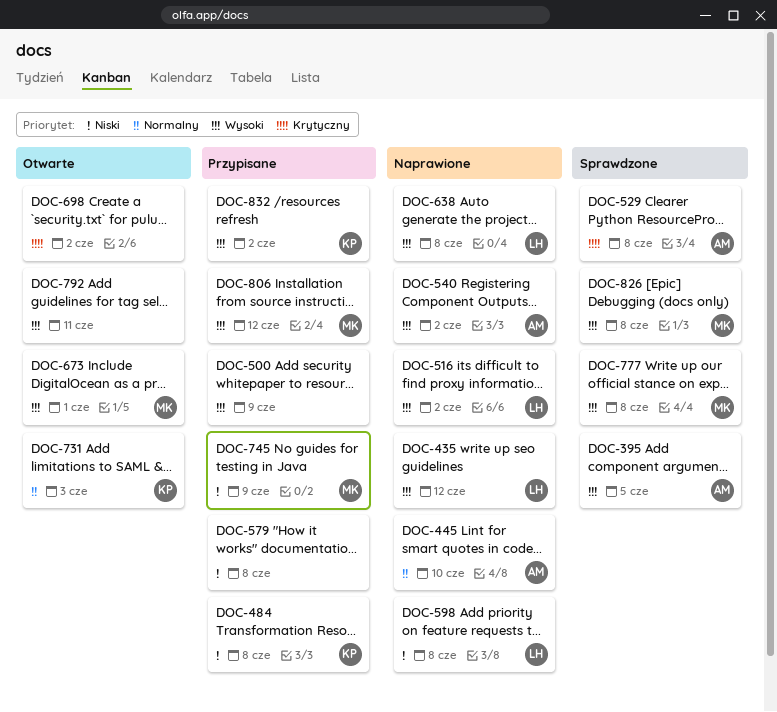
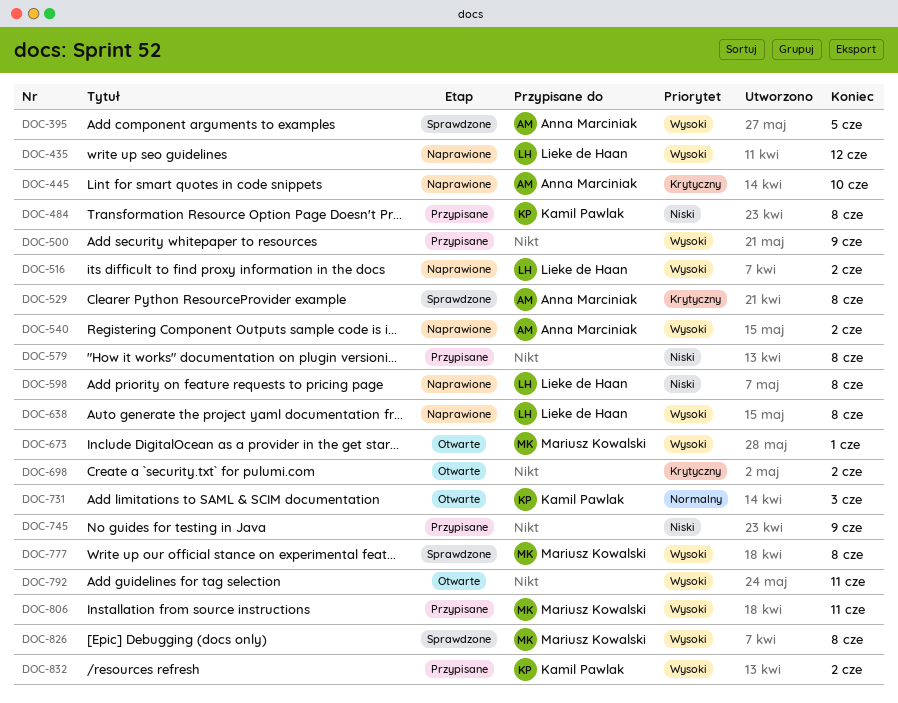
DOC-445, priority: Normalny -> Krytyczny
DOC-745, owner: Mariusz Kowalski -> none
DOC-806, due: Jun 12 -> Jun 11

